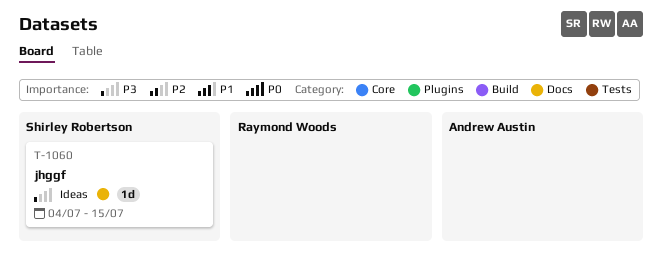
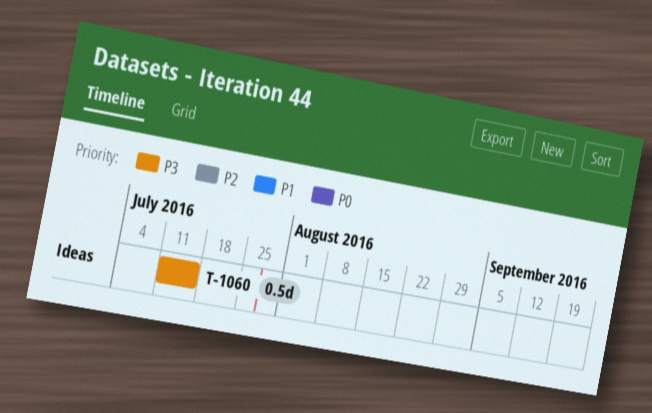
T-1060, estimate: 1d -> 0.5d
T-1060, start: Jul 4 -> Jul 11

